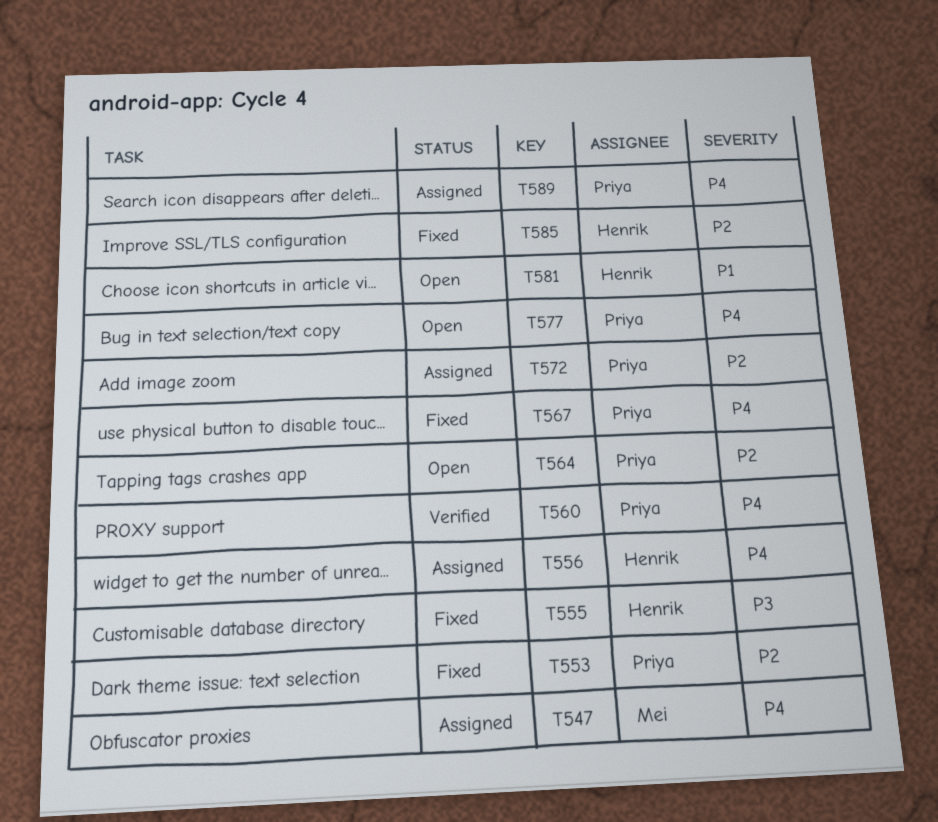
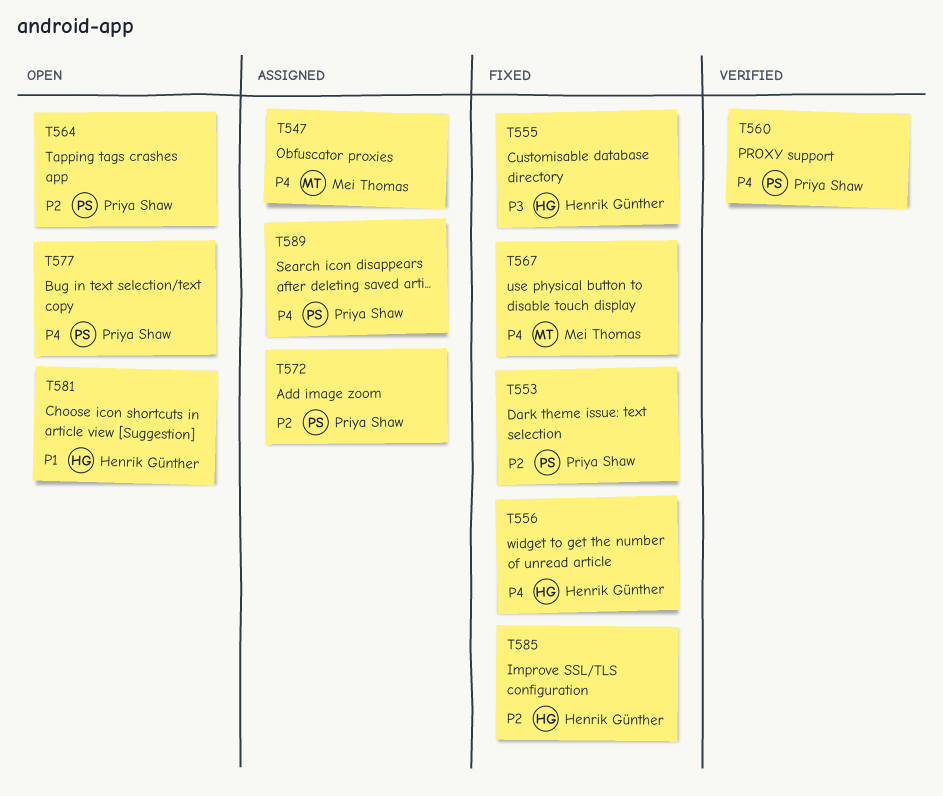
T556, status: Assigned -> Fixed
T567, owner: Priya Shaw -> Mei Thomas

